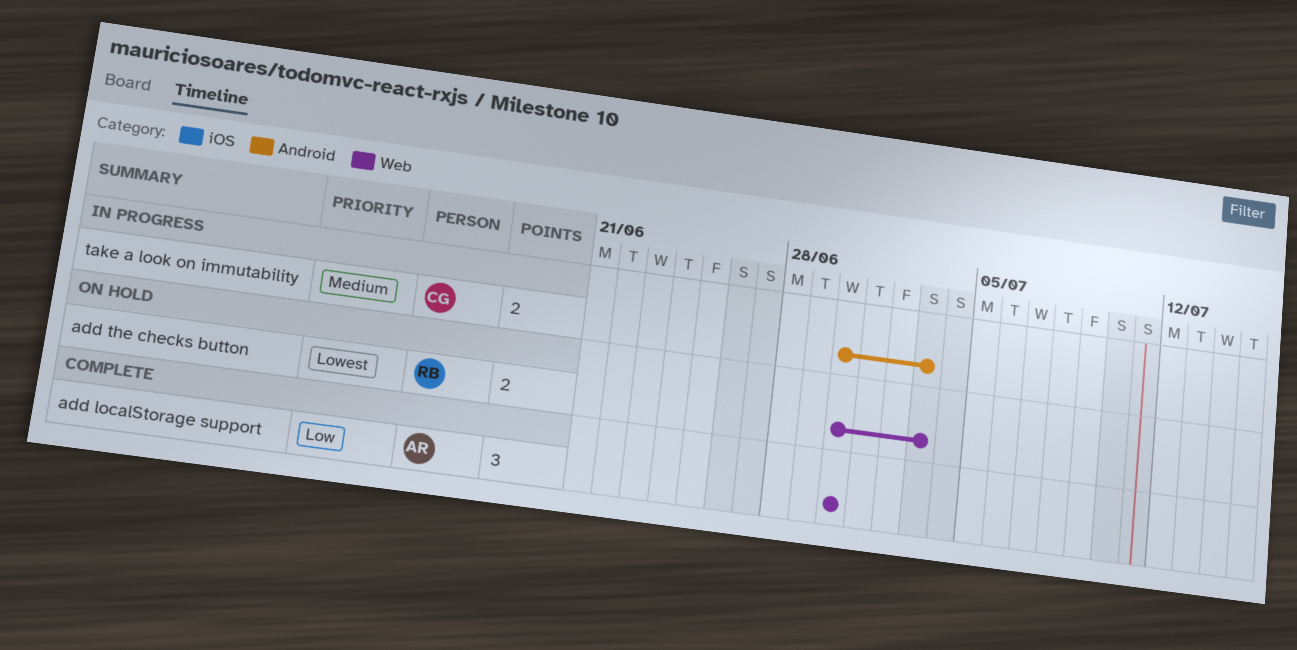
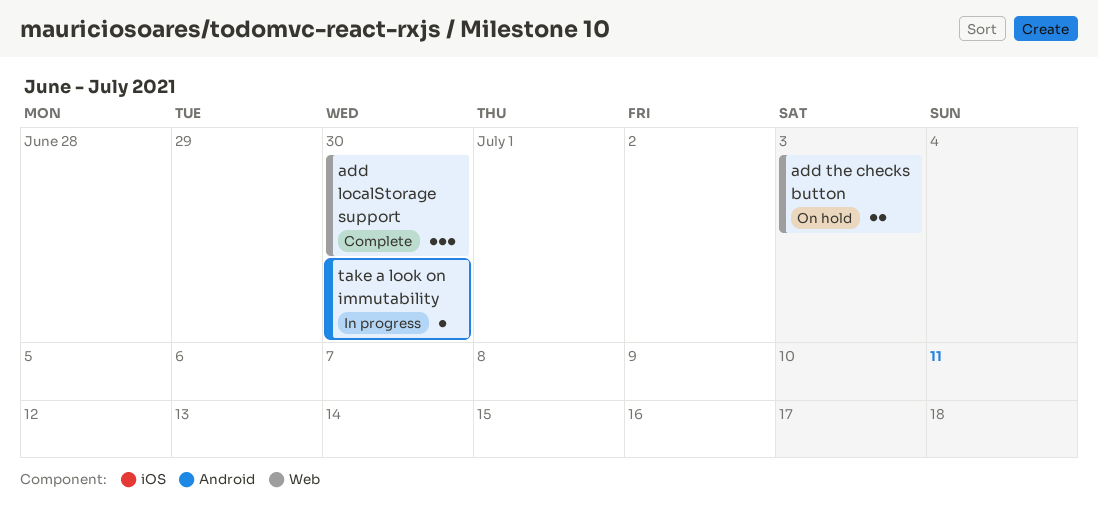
take a look on immutability, estimate: 2 -> 1
take a look on immutability, due: Jul 3 -> Jun 30

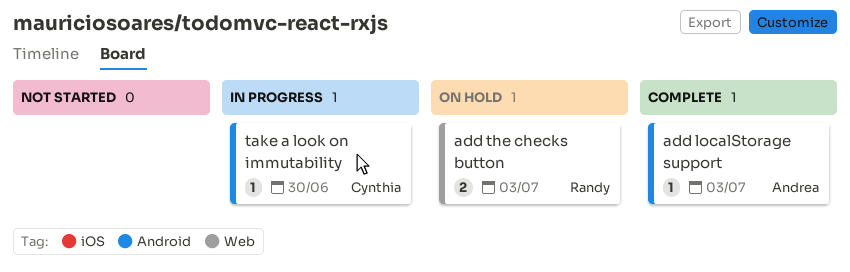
add localStorage support, label: Web -> Android
add localStorage support, estimate: 3 -> 1
add localStorage support, due: Jun 30 -> Jul 3

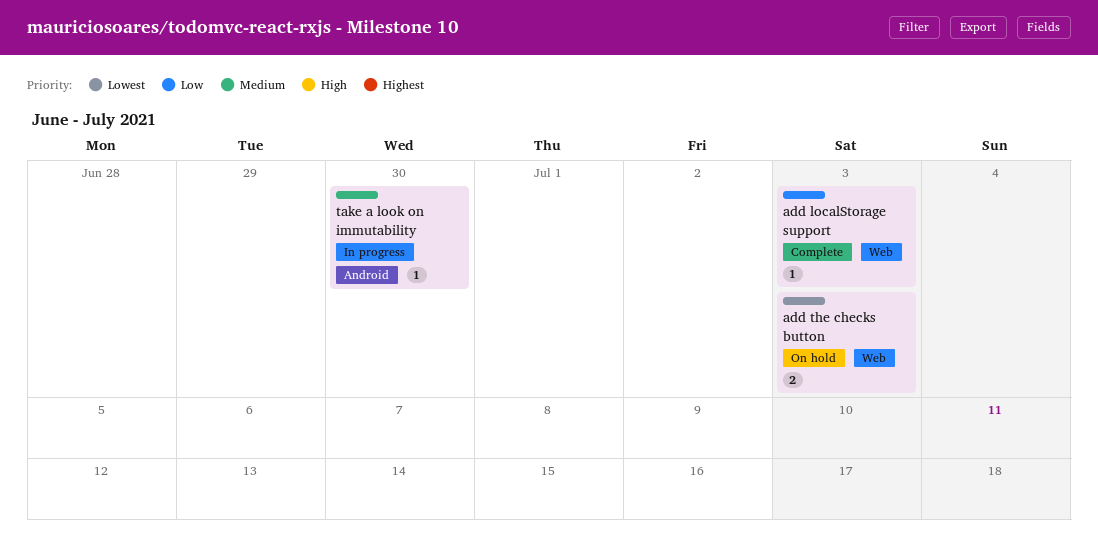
add localStorage support, label: Android -> Web

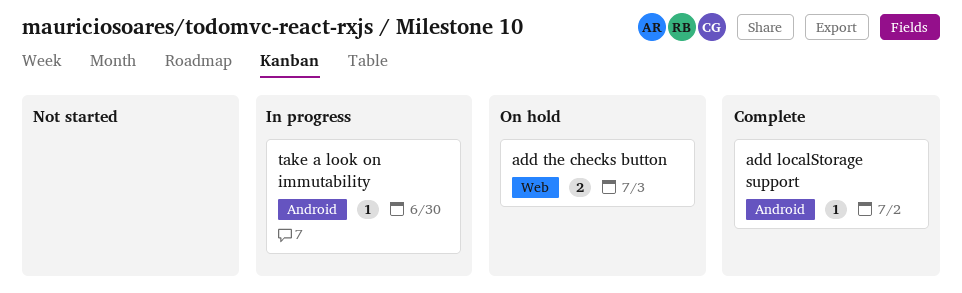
add localStorage support, label: Web -> Android
add localStorage support, due: Jul 3 -> Jul 2

